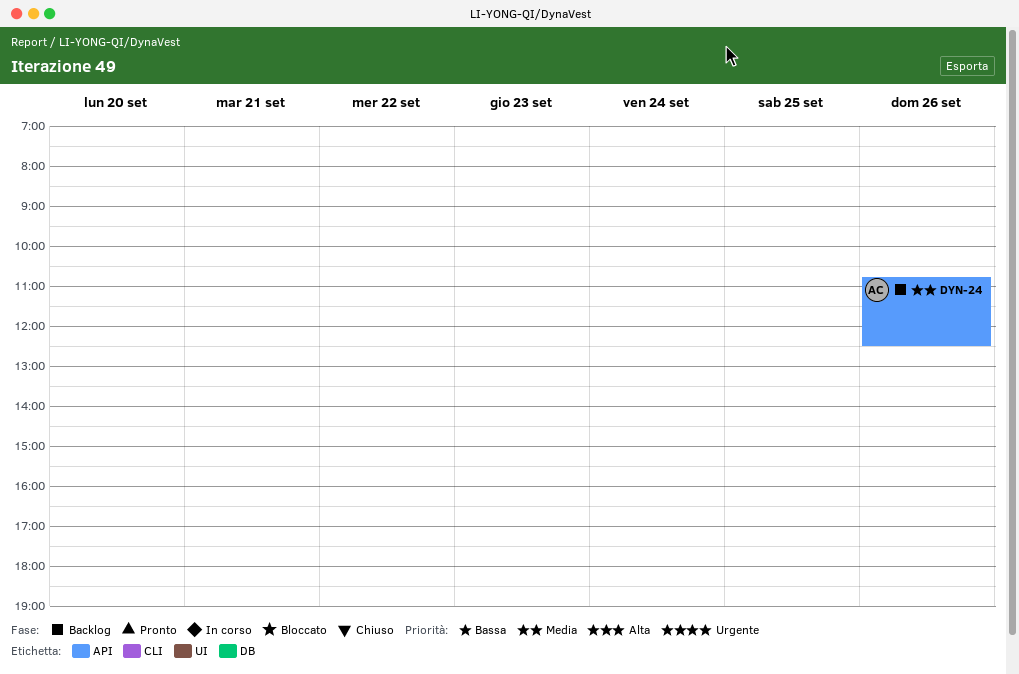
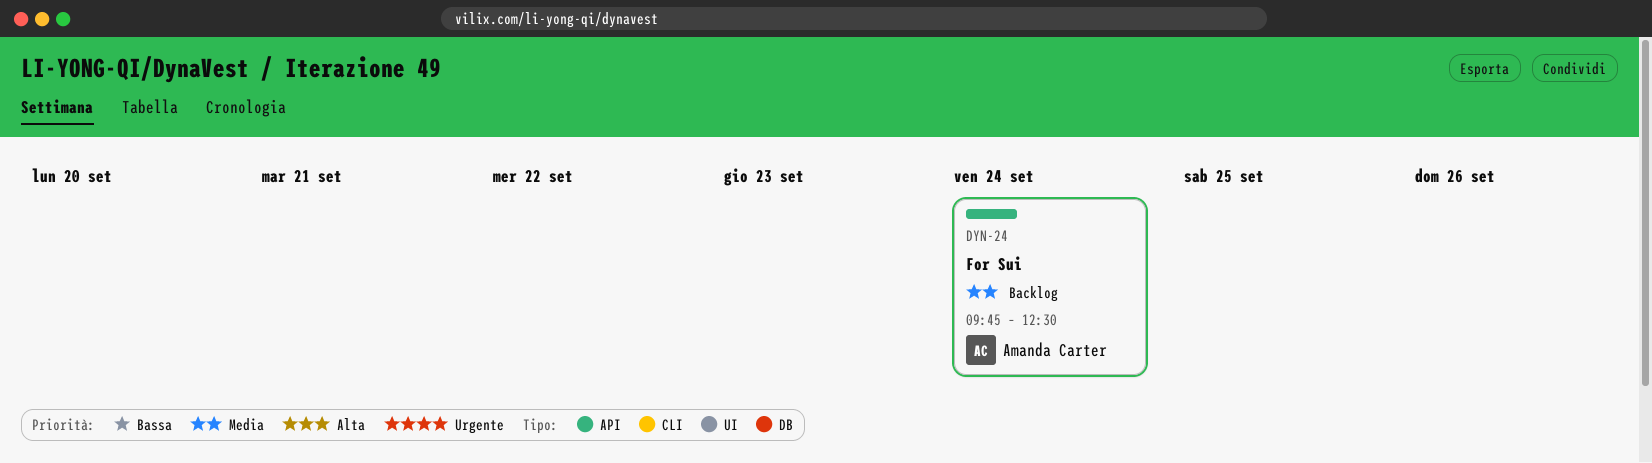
DYN-24, day: Sep 26 -> Sep 24
DYN-24, begins: 10:45 -> 09:45

